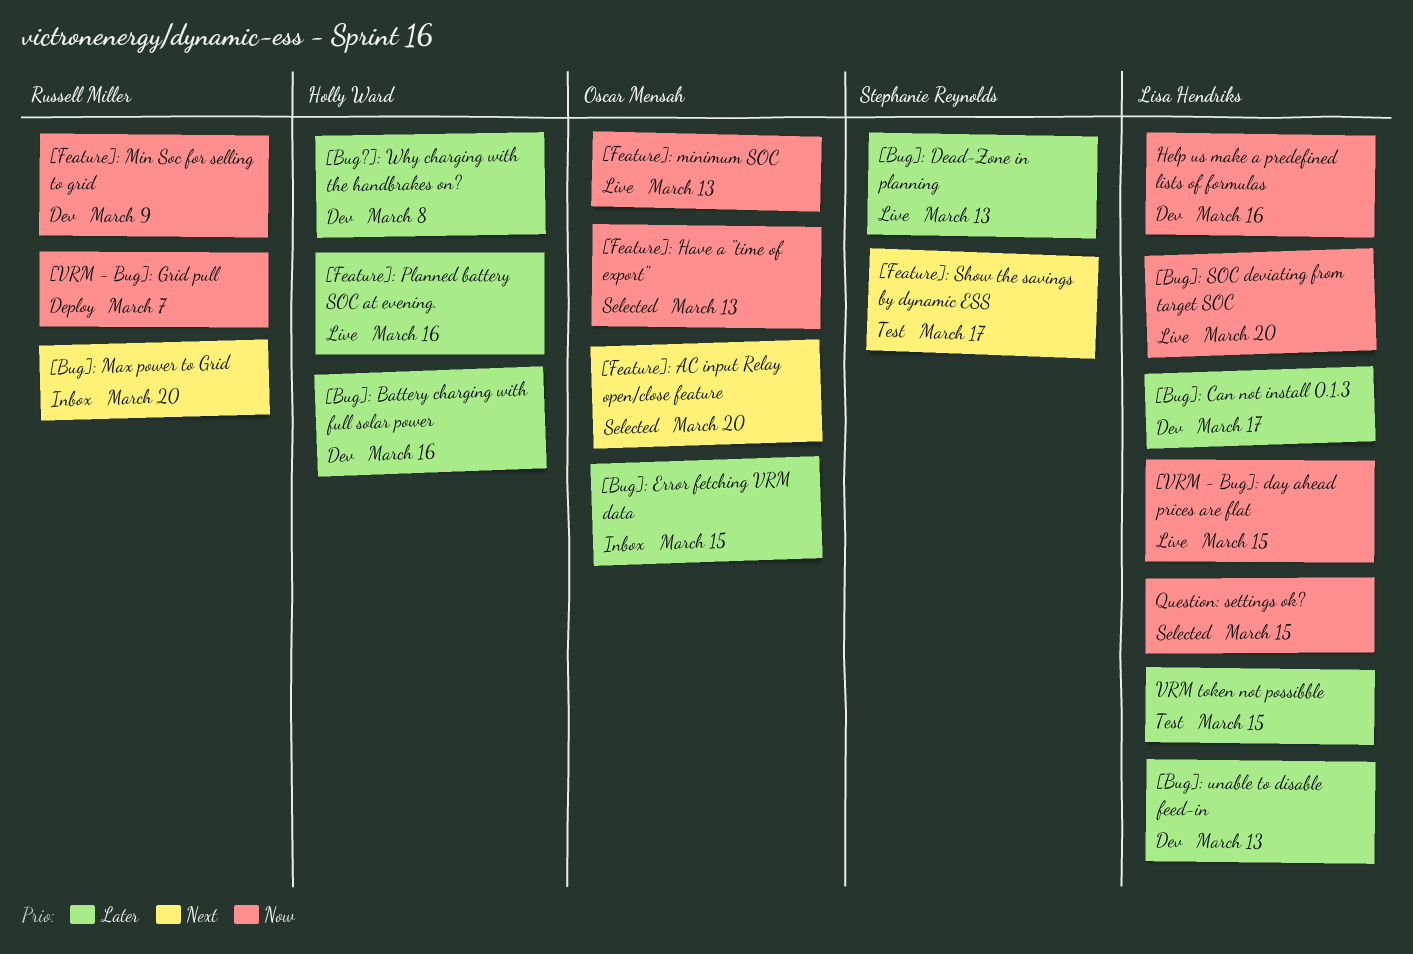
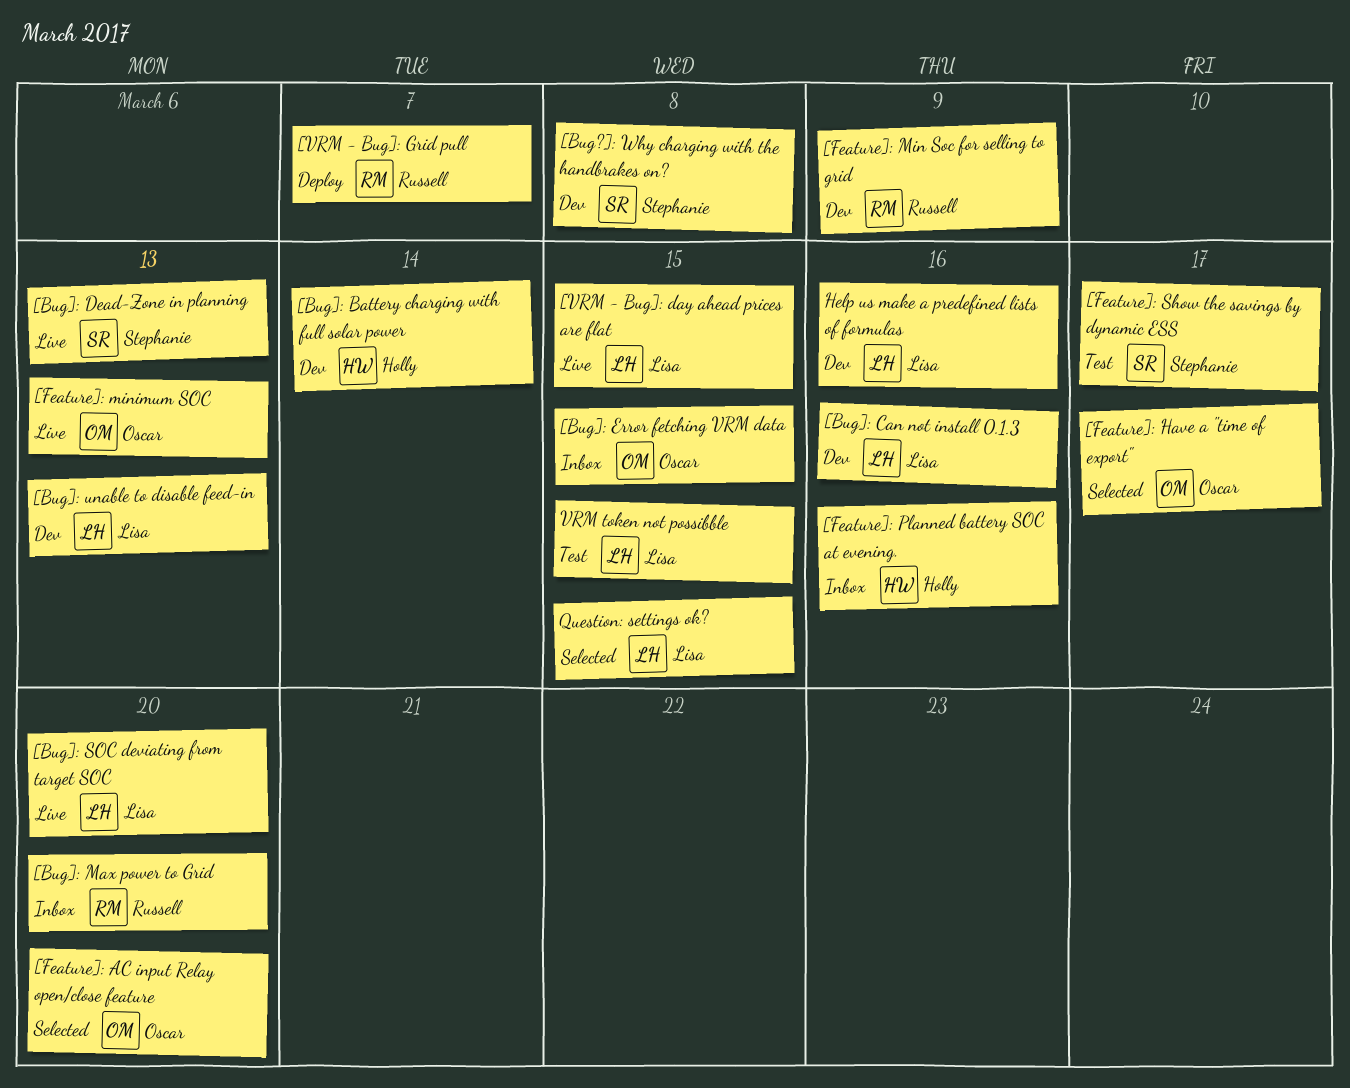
[Bug?]: Why charging with the handbrakes on?, owner: Holly Ward -> Stephanie Reynolds
[Bug]: Battery charging with full solar power, due: Mar 16 -> Mar 14
[Bug]: Can not install 0.1.3, due: Mar 17 -> Mar 16
[Feature]: Have a "time of export", due: Mar 13 -> Mar 17
[Feature]: Planned battery SOC at evening., status: Live -> Inbox

